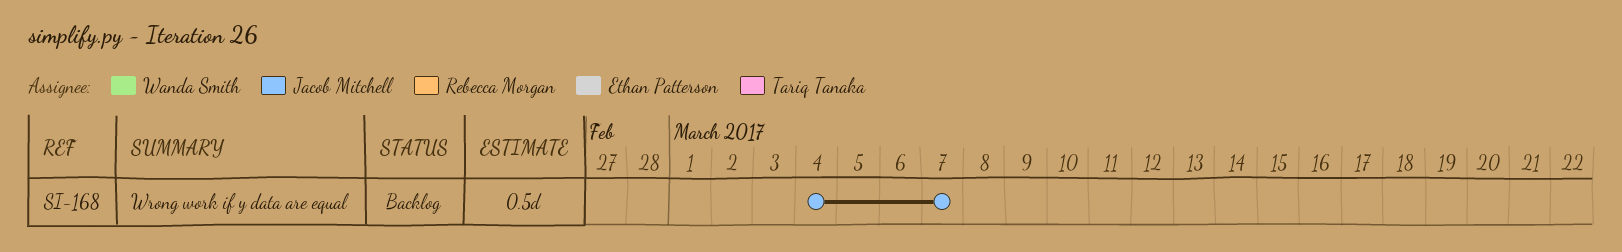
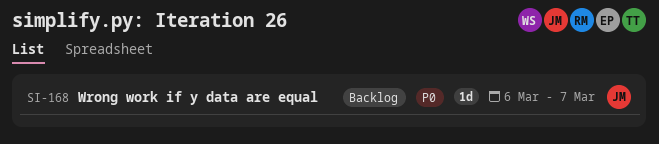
SI-168, estimate: 0.5d -> 1d
SI-168, start: Mar 4 -> Mar 6

